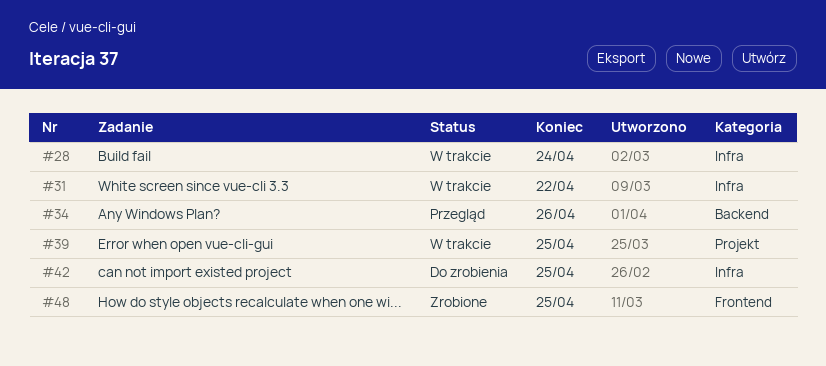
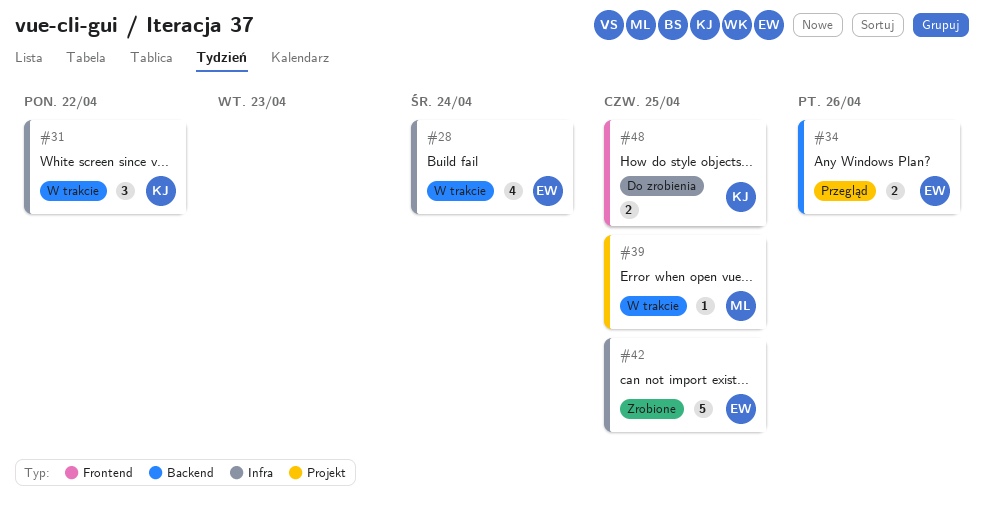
#42, status: Do zrobienia -> Zrobione
#48, status: Zrobione -> Do zrobienia

